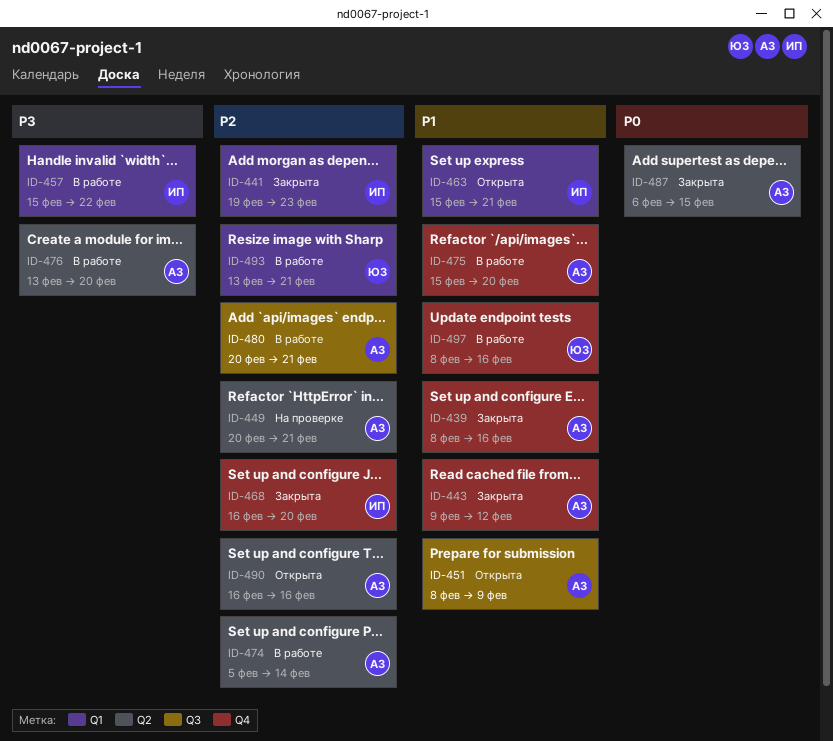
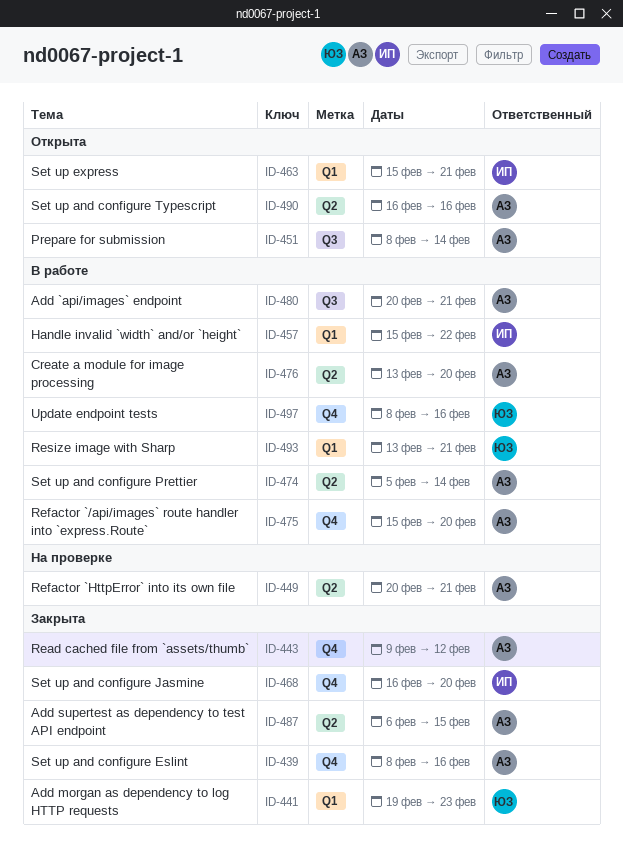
ID-441, owner: ИП -> ЮЗ
ID-451, due: Feb 9 -> Feb 14

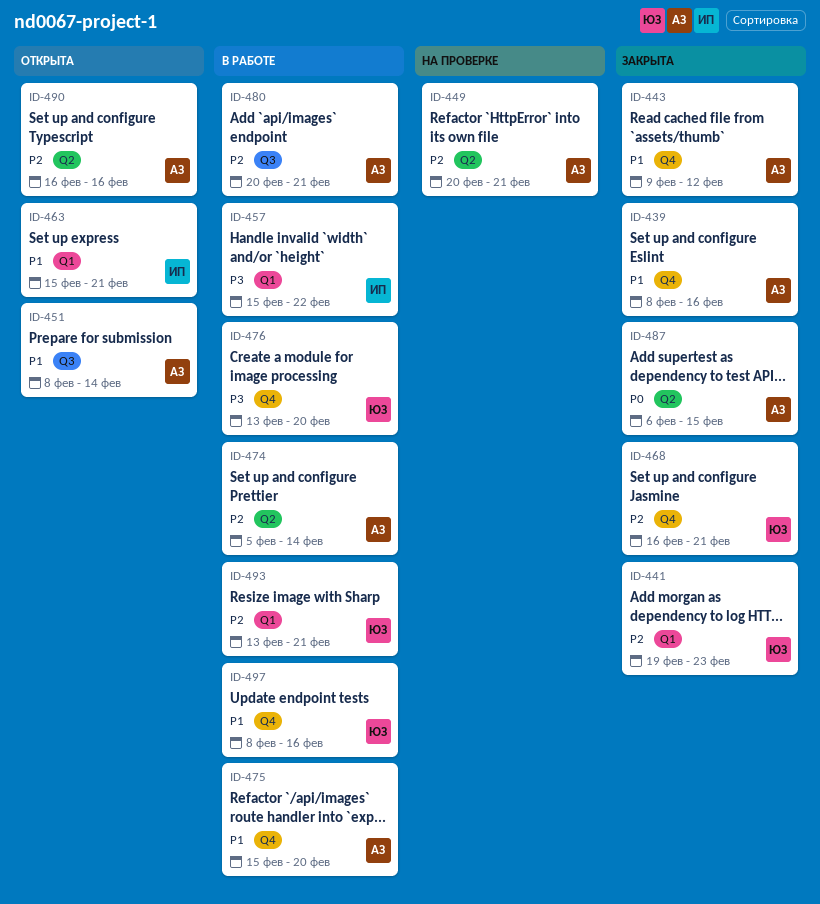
ID-468, owner: ИП -> ЮЗ
ID-468, due: Feb 20 -> Feb 21
ID-476, owner: АЗ -> ЮЗ
ID-476, label: Q2 -> Q4

